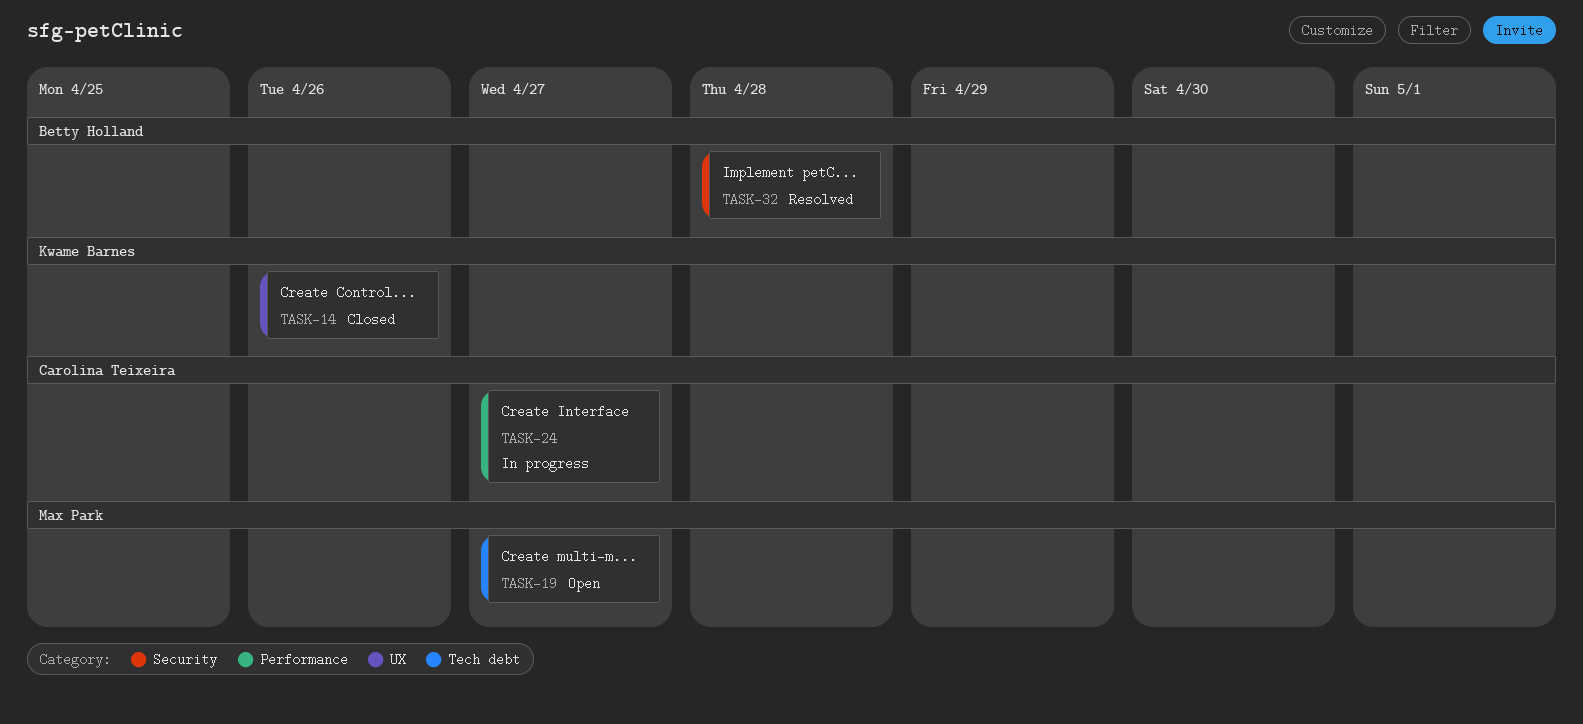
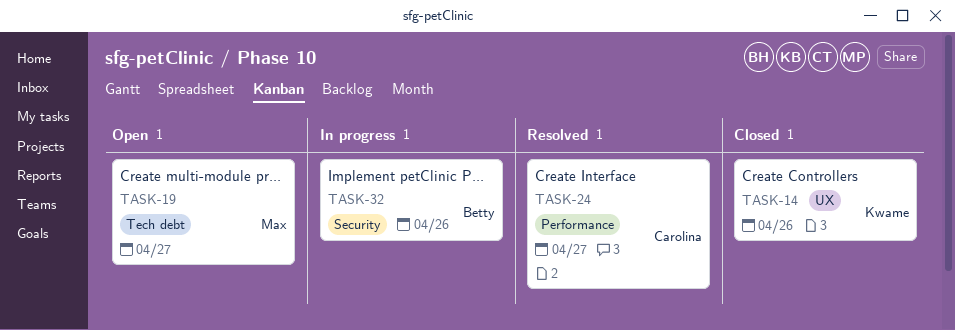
TASK-24, status: In progress -> Resolved
TASK-32, status: Resolved -> In progress
TASK-32, due: Apr 28 -> Apr 26

